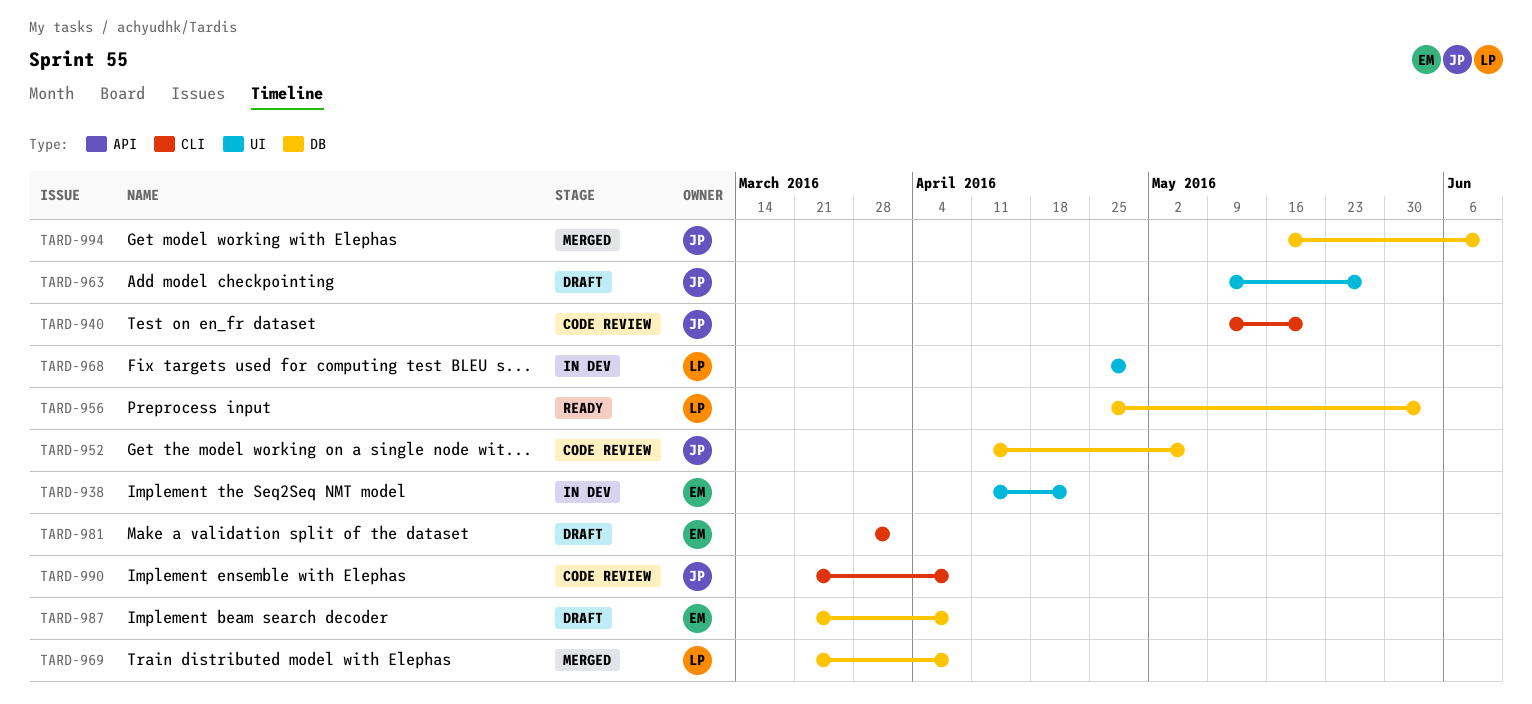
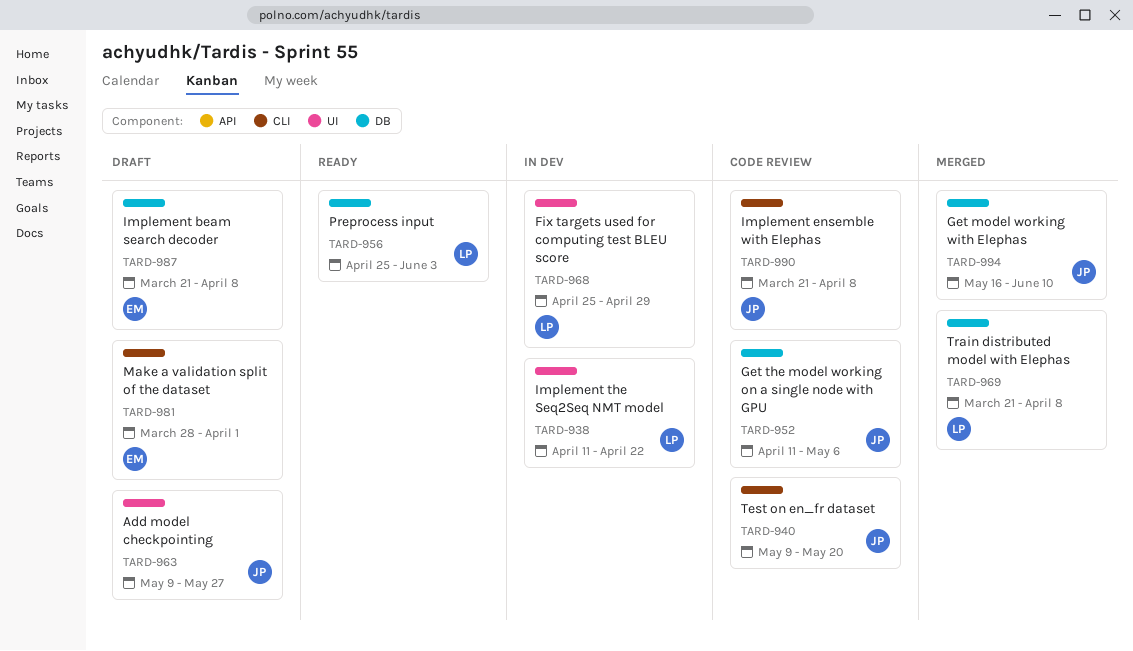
TARD-938, owner: EM -> LP

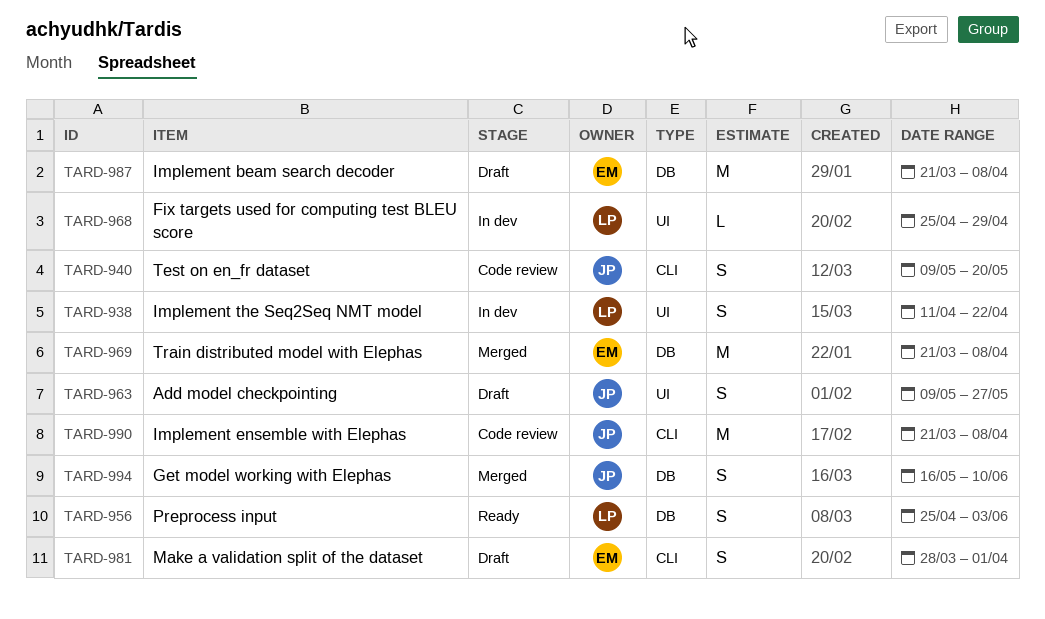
TARD-952: present -> none
TARD-969, owner: LP -> EM

